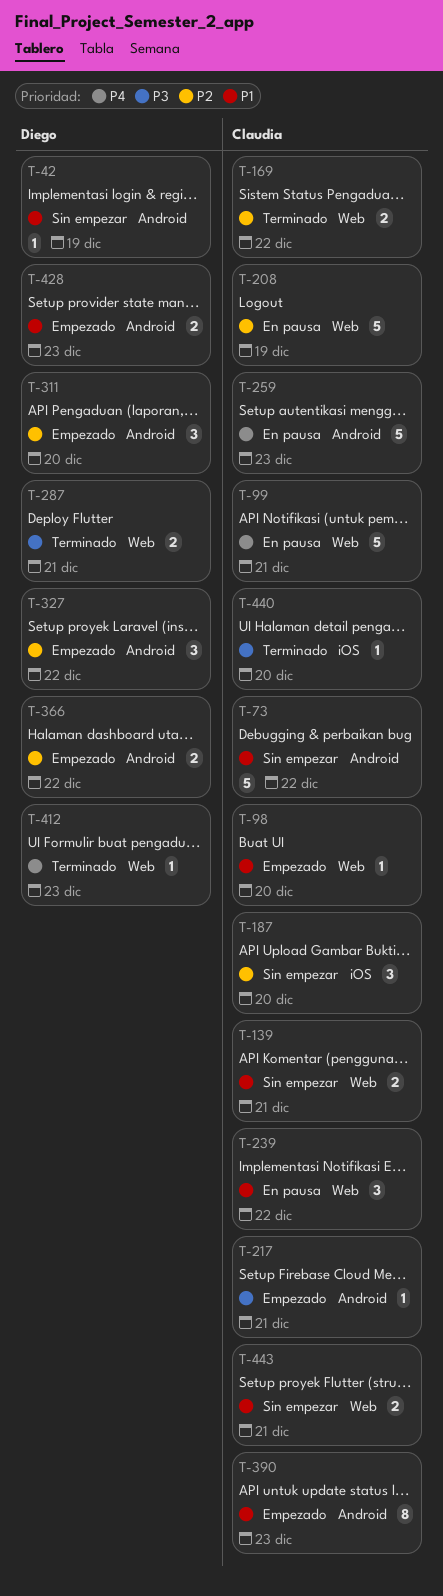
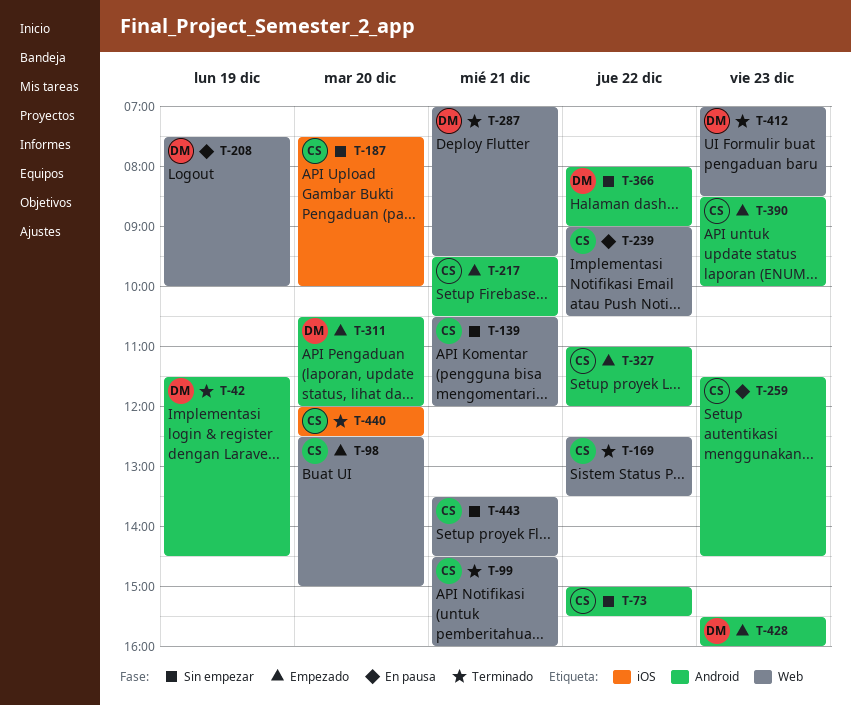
T-42, status: Sin empezar -> Terminado
T-99, status: En pausa -> Terminado
T-208, owner: Claudia -> Diego
T-327, owner: Diego -> Claudia
T-366, status: Empezado -> Sin empezar

